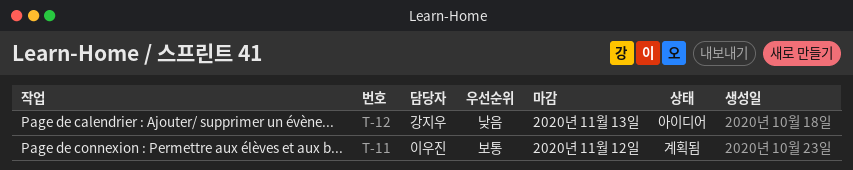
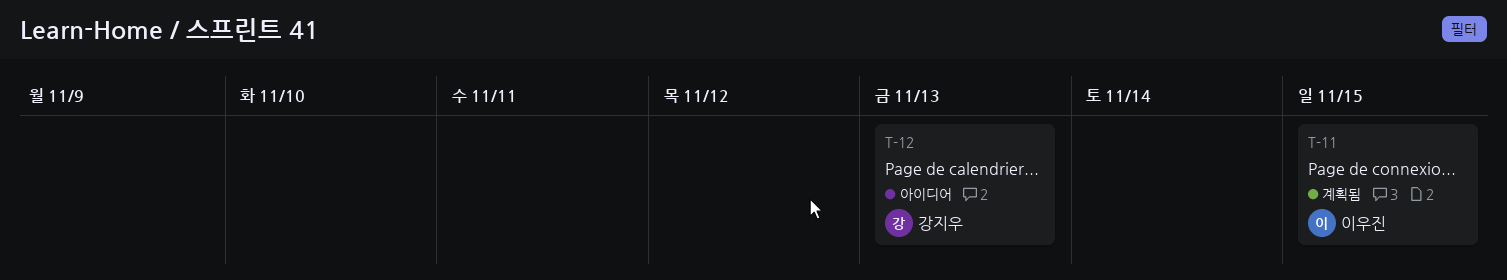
T-11, due: Nov 12 -> Nov 15

